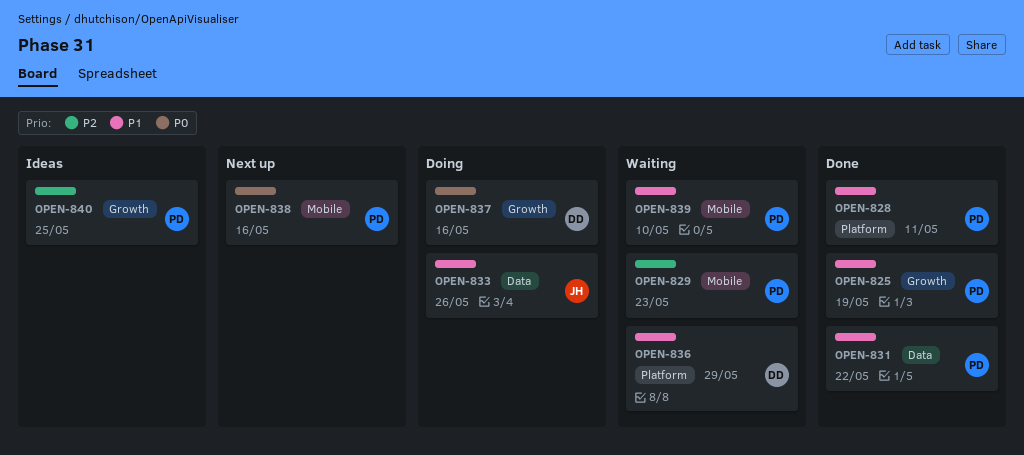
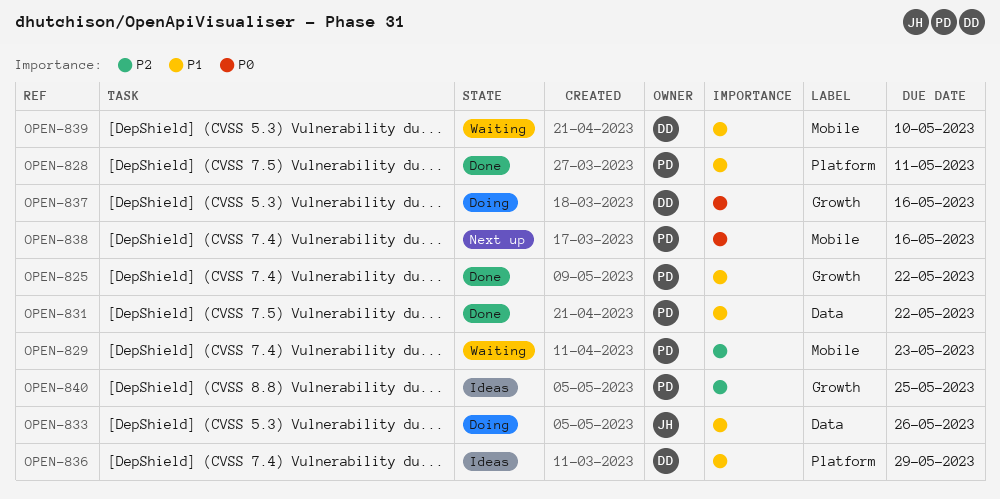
OPEN-825, due: May 19 -> May 22
OPEN-836, status: Waiting -> Ideas
OPEN-839, owner: PD -> DD

